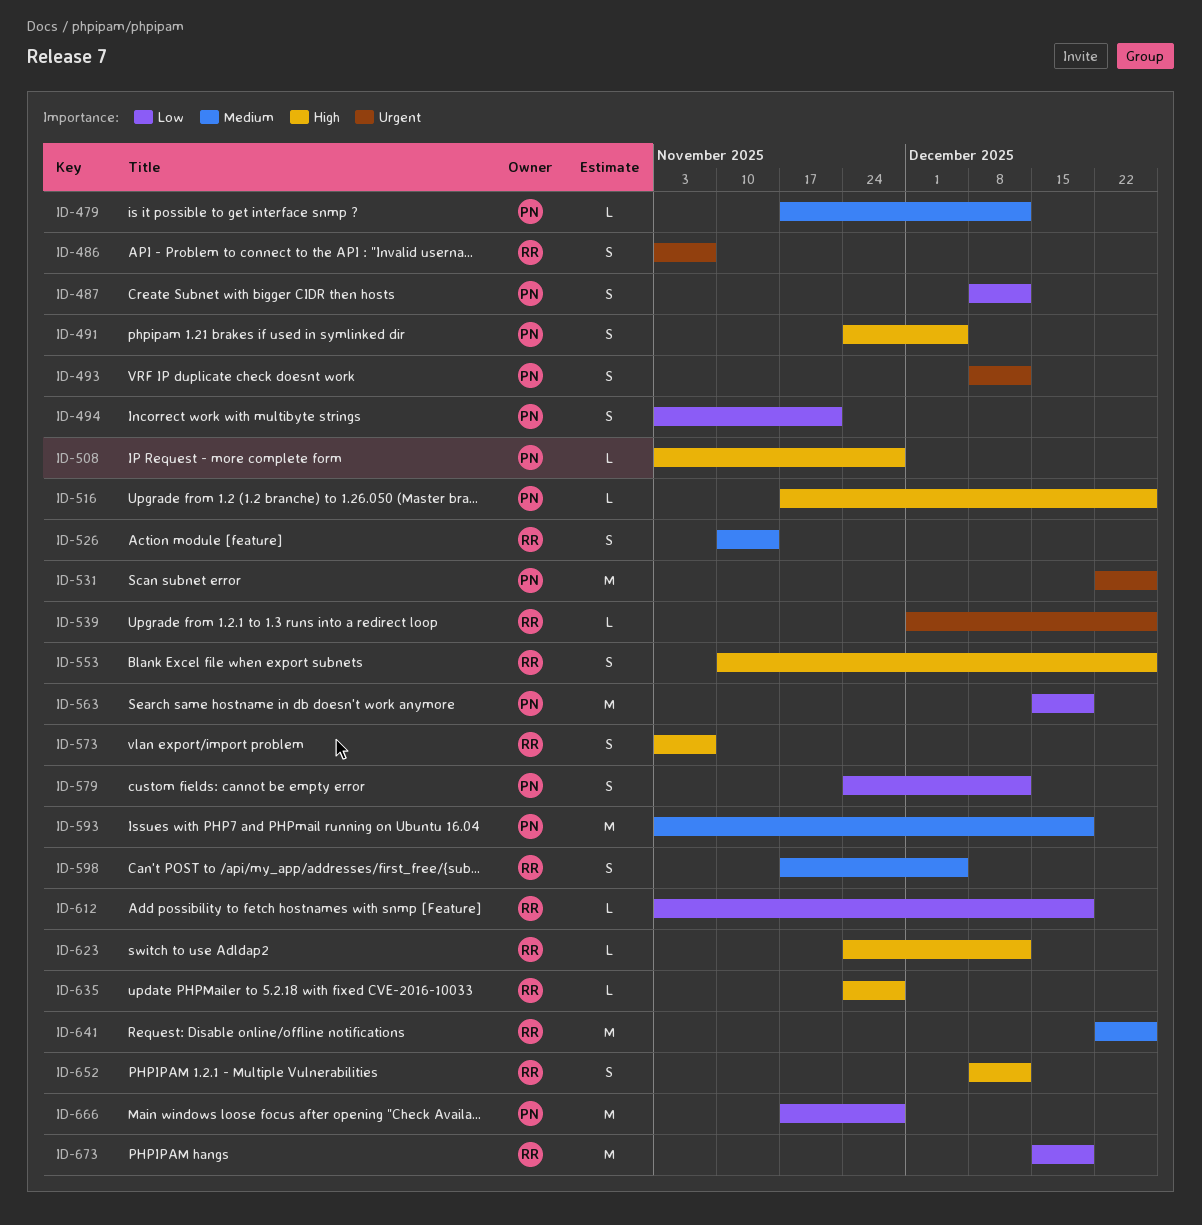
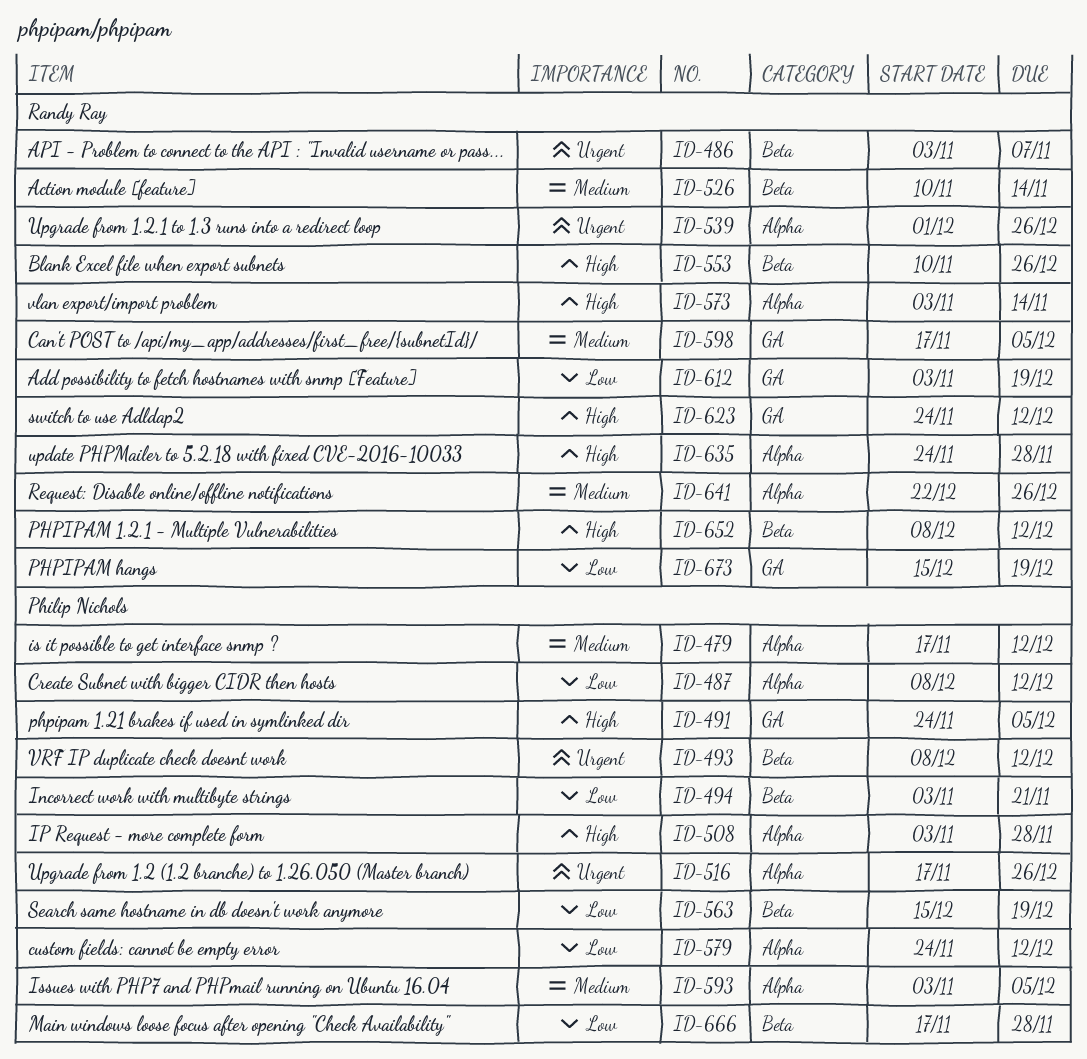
ID-516, priority: High -> Urgent
ID-531: present -> none
ID-573, due: Nov 7 -> Nov 14
ID-593, due: Dec 19 -> Dec 5

